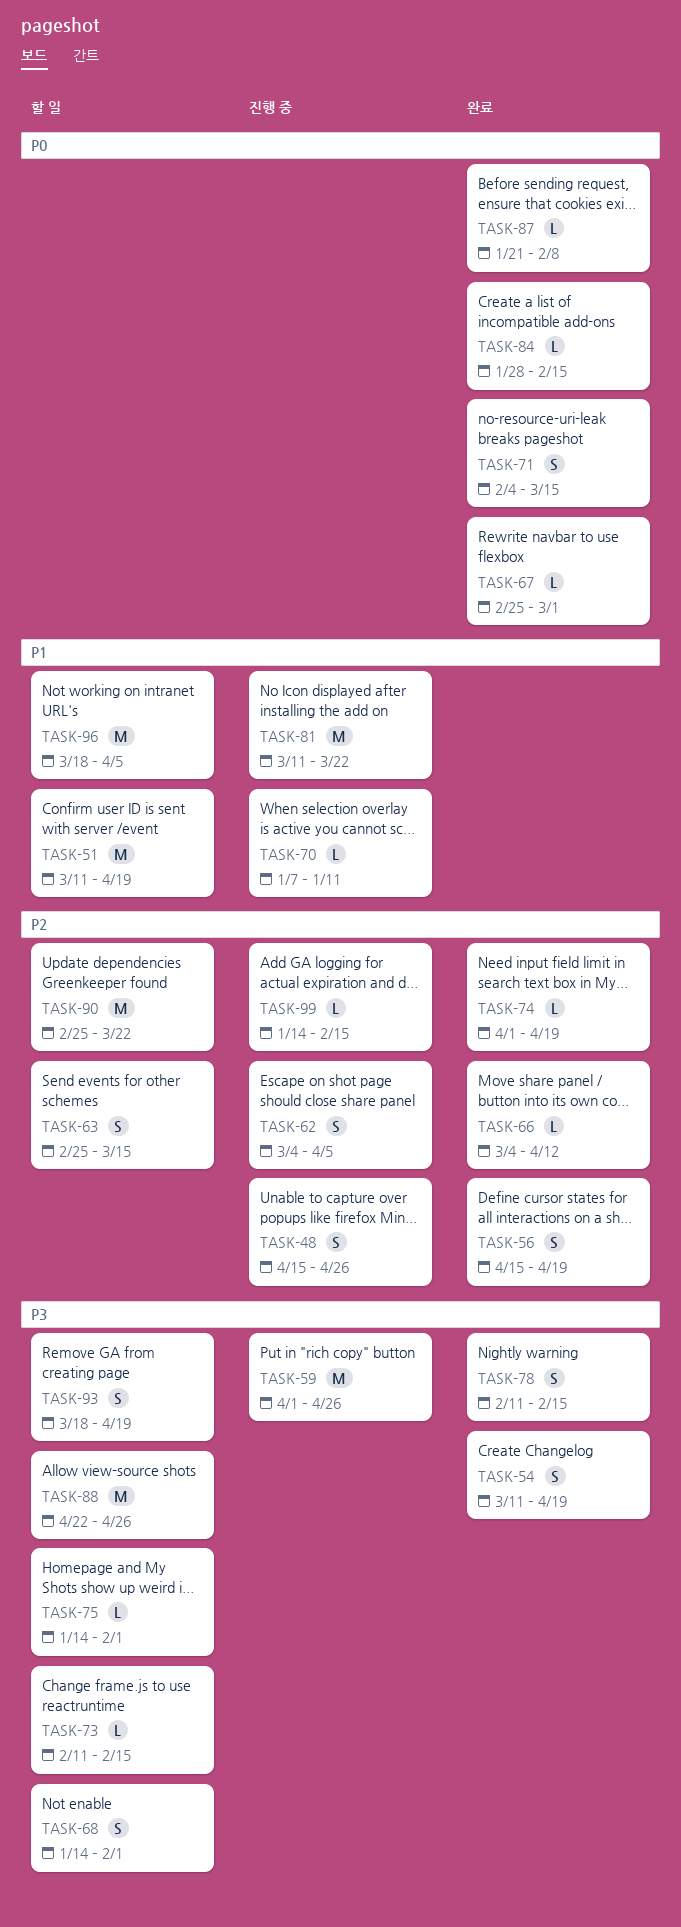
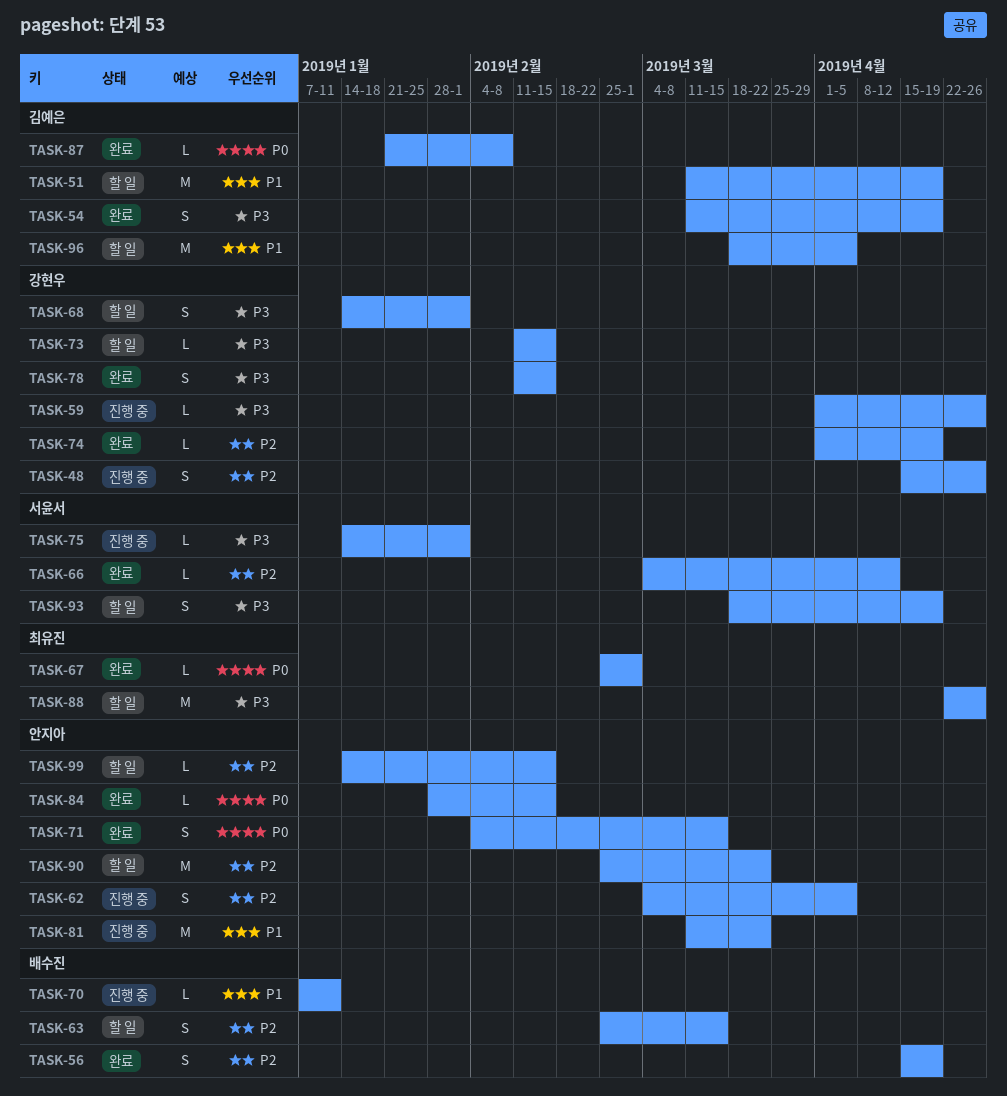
TASK-59, estimate: M -> L
TASK-75, status: 할 일 -> 진행 중
TASK-99, status: 진행 중 -> 할 일

